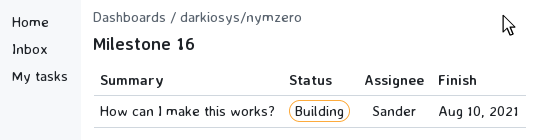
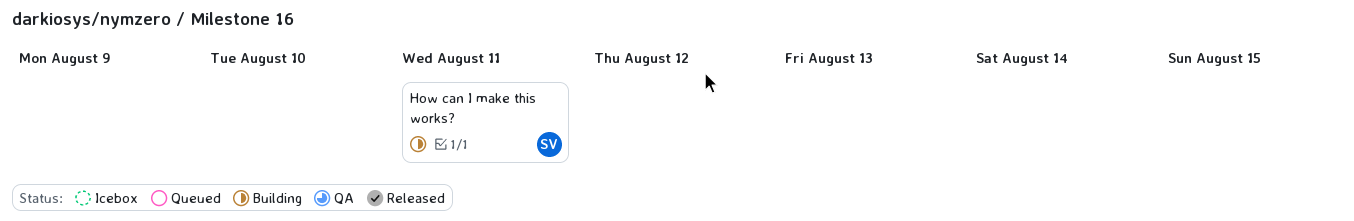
How can I make this works?, due: Aug 10 -> Aug 11

